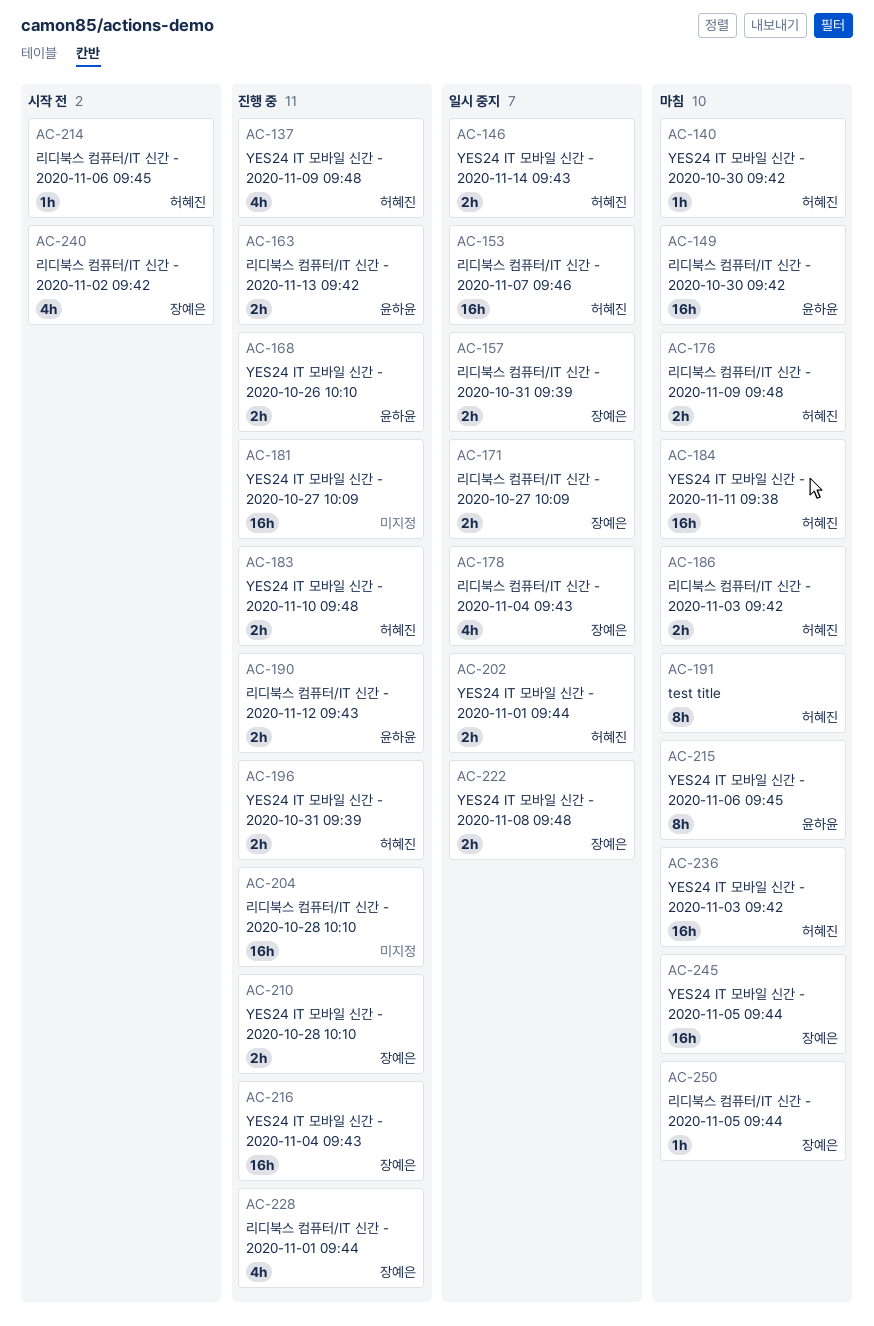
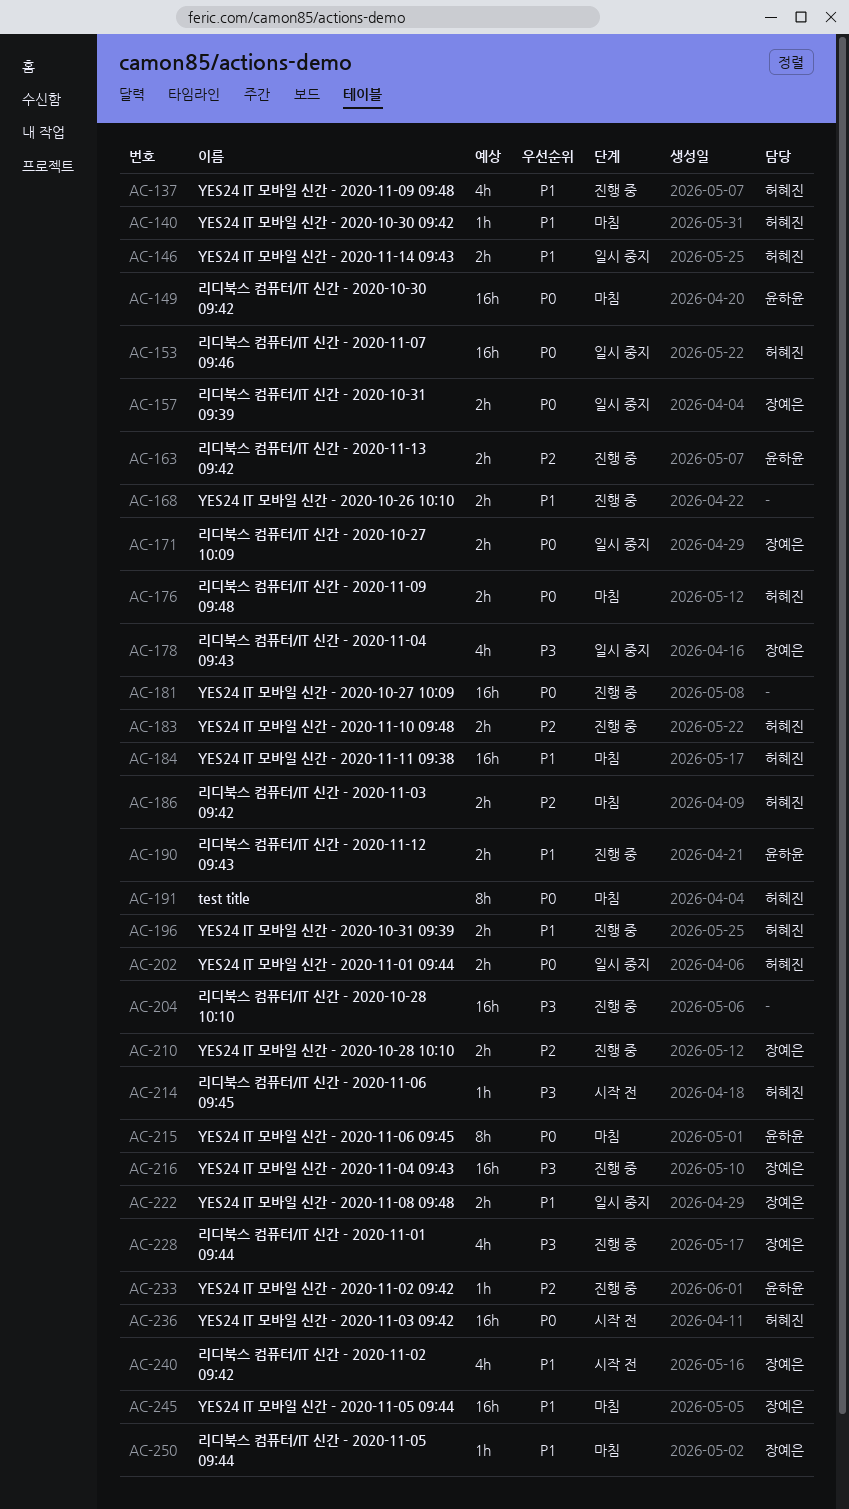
AC-168, owner: 윤하윤 -> none
AC-233: none -> present
AC-236, status: 마침 -> 시작 전

